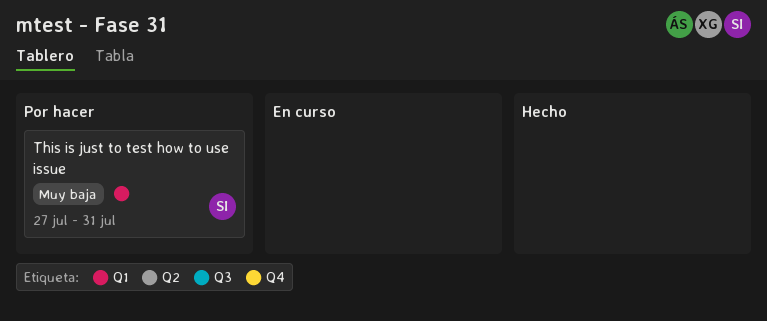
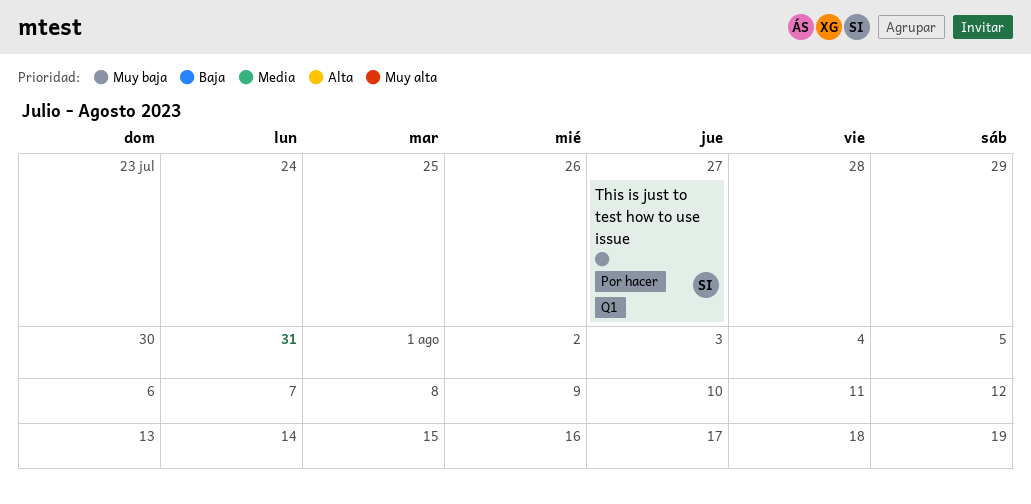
This is just to test how to use issue, due: Jul 31 -> Jul 27

